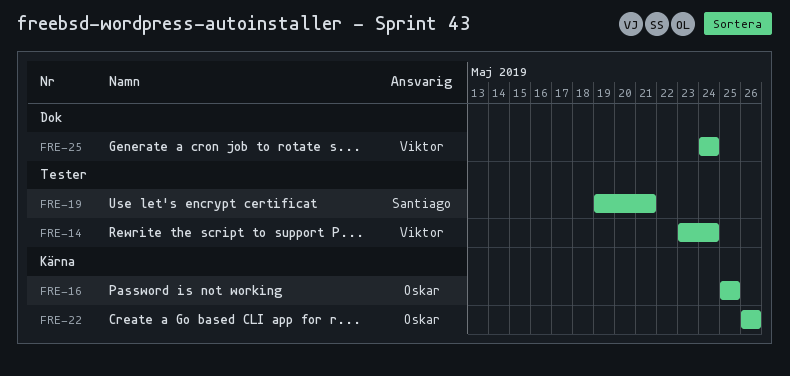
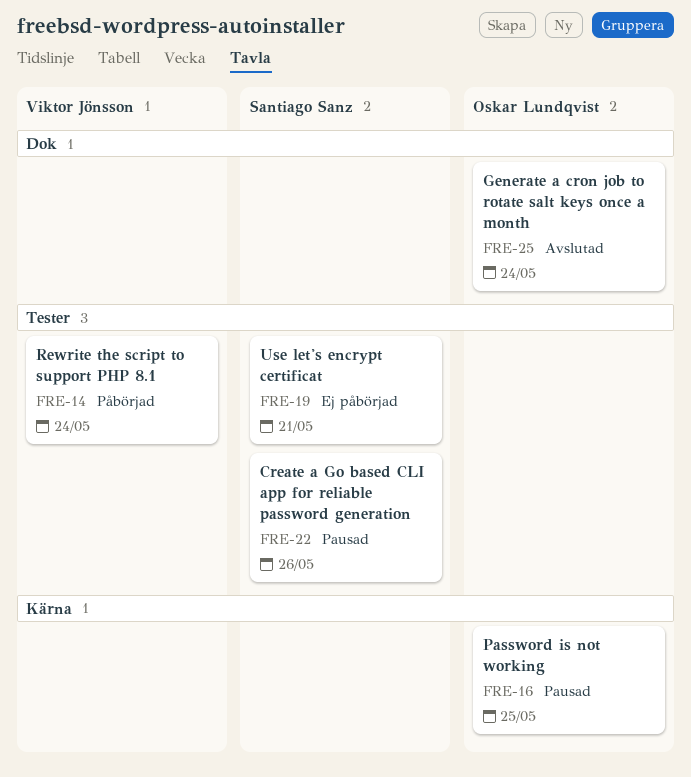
FRE-22, owner: Oskar Lundqvist -> Santiago Sanz
FRE-22, label: Kärna -> Tester
FRE-25, owner: Viktor Jönsson -> Oskar Lundqvist

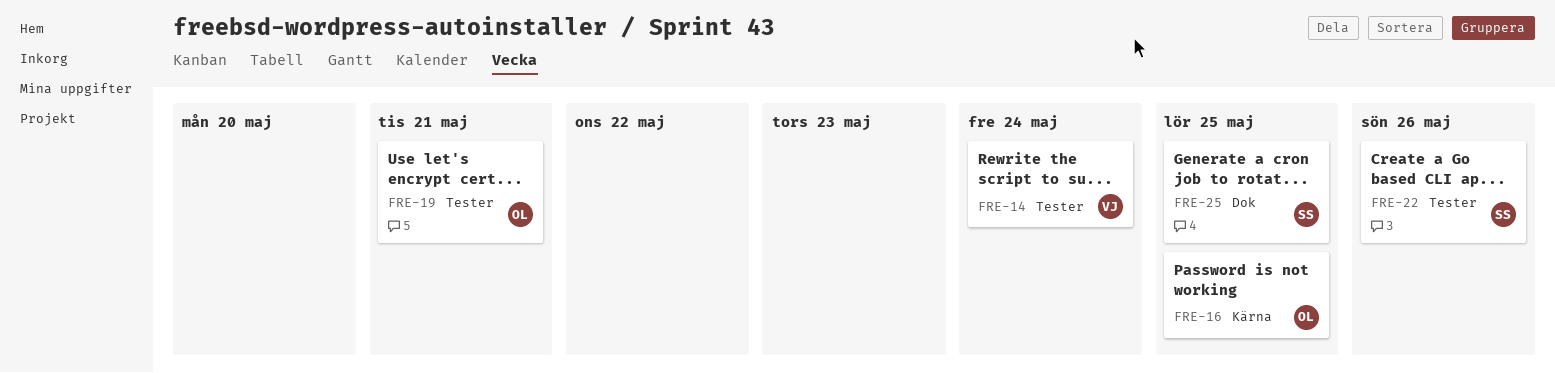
FRE-19, owner: Santiago Sanz -> Oskar Lundqvist
FRE-25, owner: Oskar Lundqvist -> Santiago Sanz
FRE-25, due: May 24 -> May 25

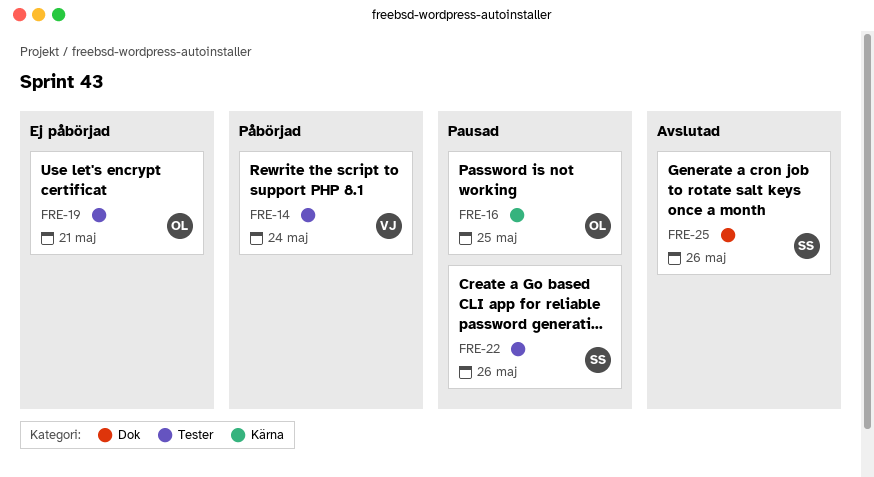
FRE-25, due: May 25 -> May 26

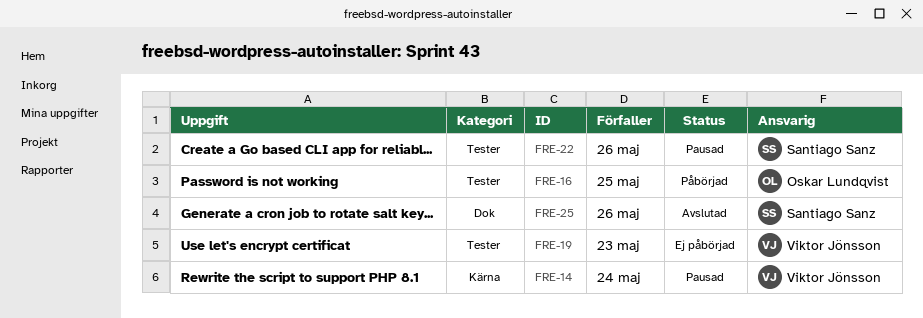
FRE-14, status: Påbörjad -> Pausad
FRE-14, label: Tester -> Kärna
FRE-16, status: Pausad -> Påbörjad
FRE-16, label: Kärna -> Tester
FRE-19, owner: Oskar Lundqvist -> Viktor Jönsson
FRE-19, due: May 21 -> May 23

